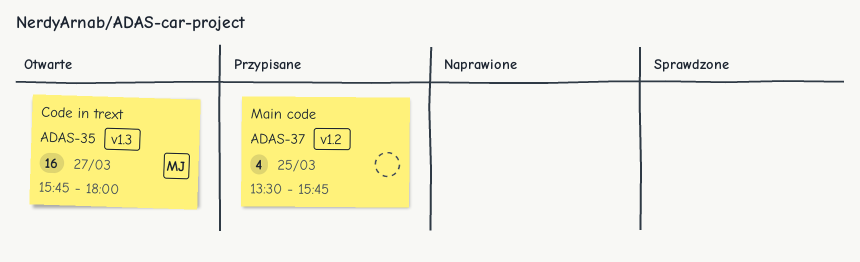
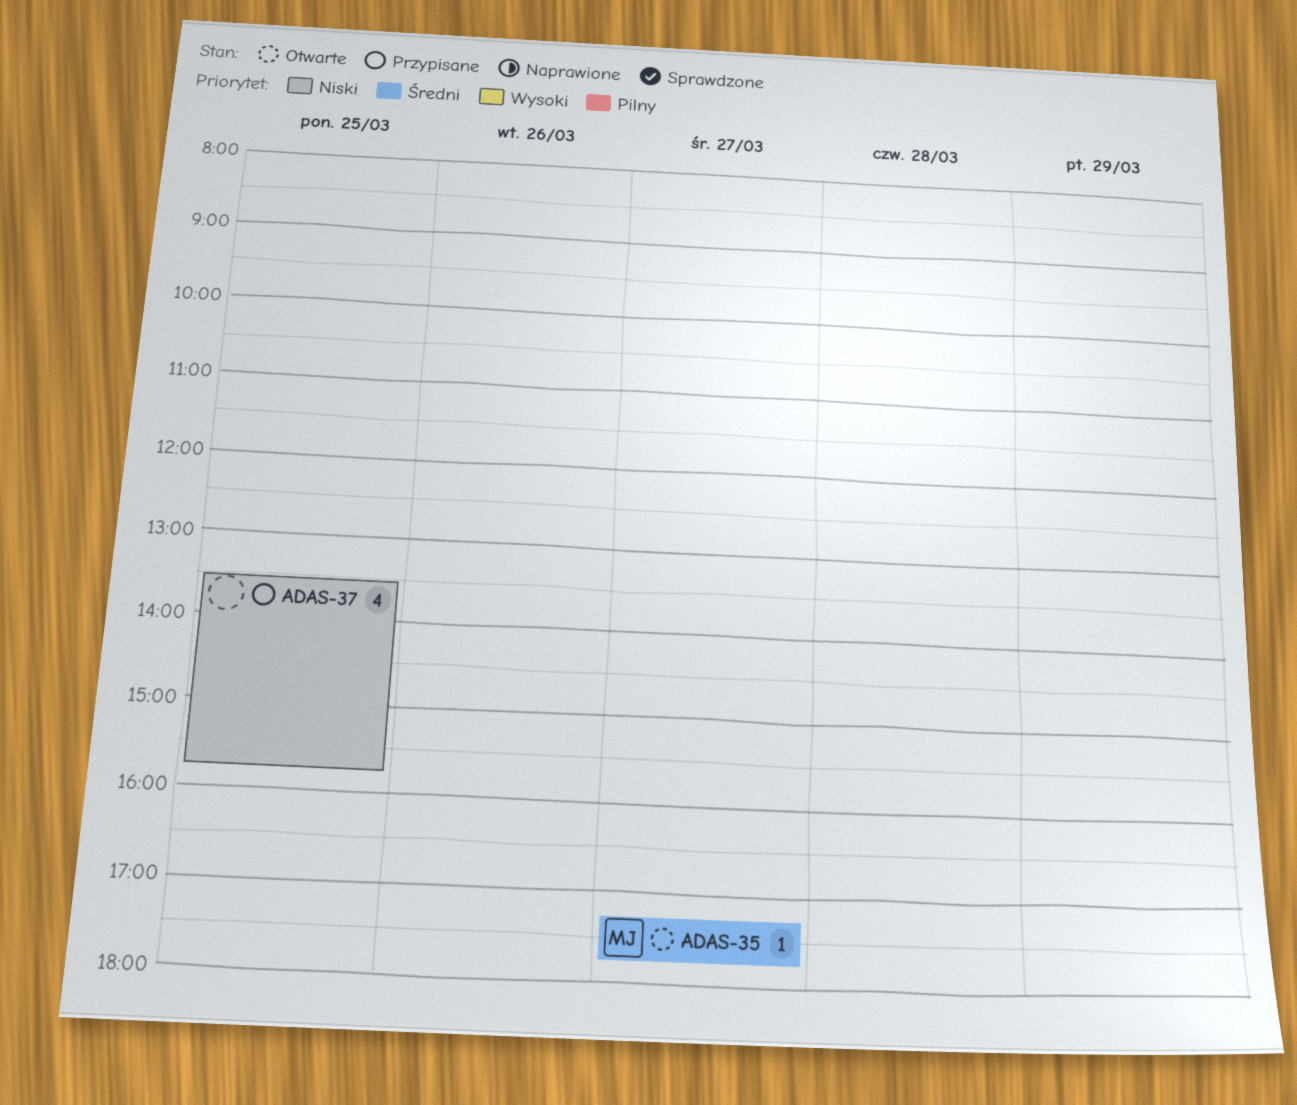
ADAS-35, estimate: 16 -> 1
ADAS-35, begins: 15:45 -> 17:15
ADAS-35, ends: 18:00 -> 17:45

